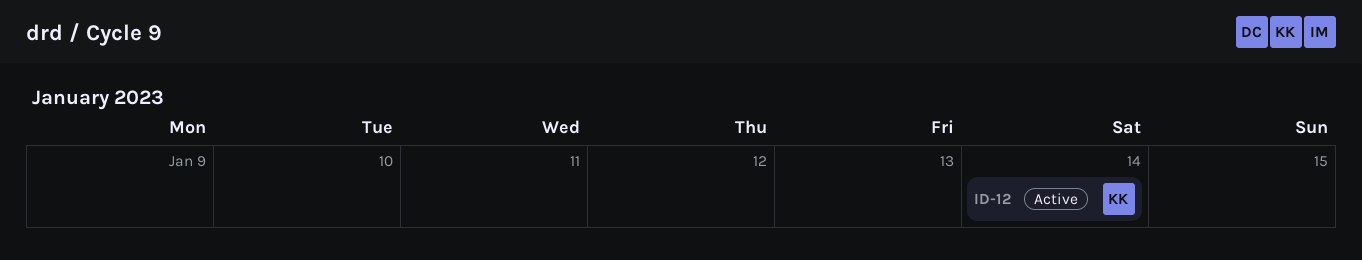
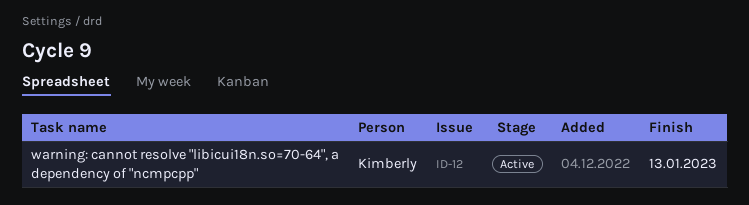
ID-12, due: Jan 14 -> Jan 13

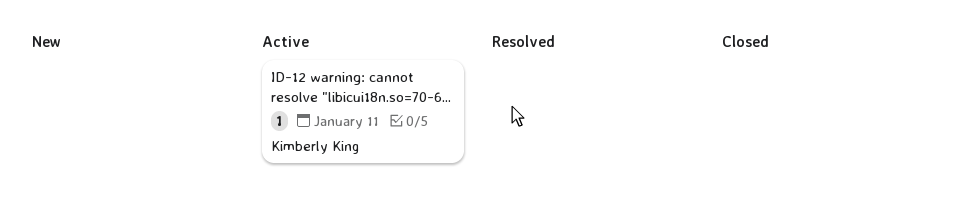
ID-12, due: Jan 13 -> Jan 11

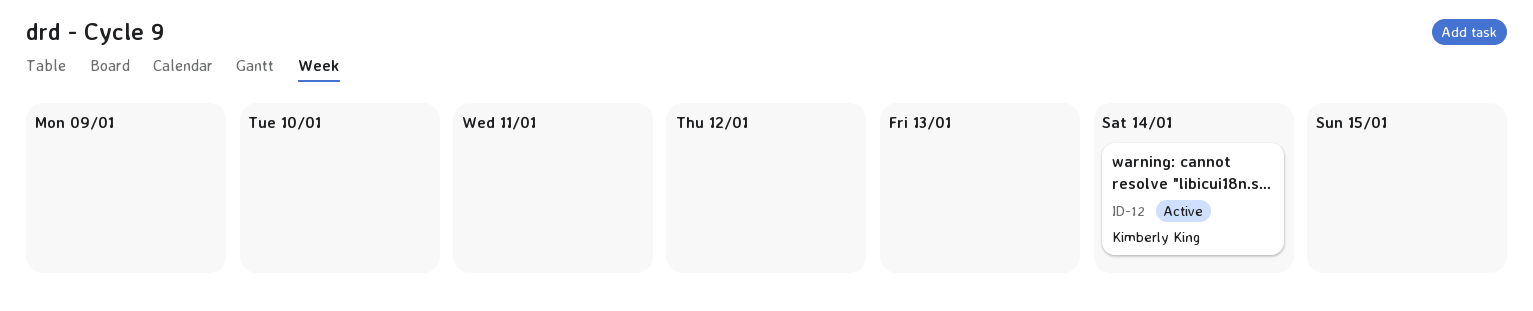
ID-12, due: Jan 11 -> Jan 14

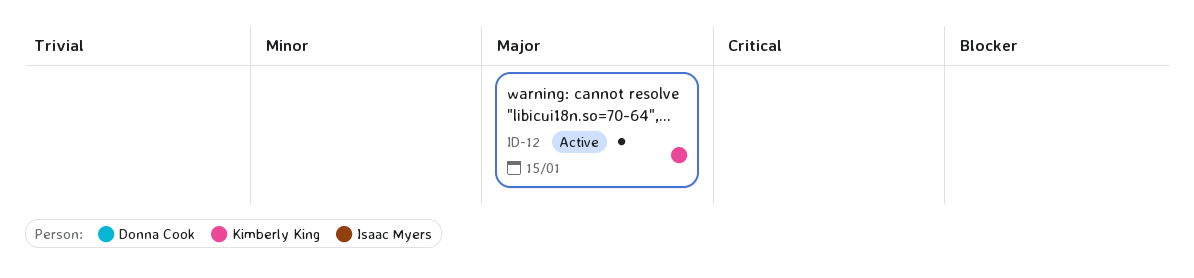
ID-12, due: Jan 14 -> Jan 15

